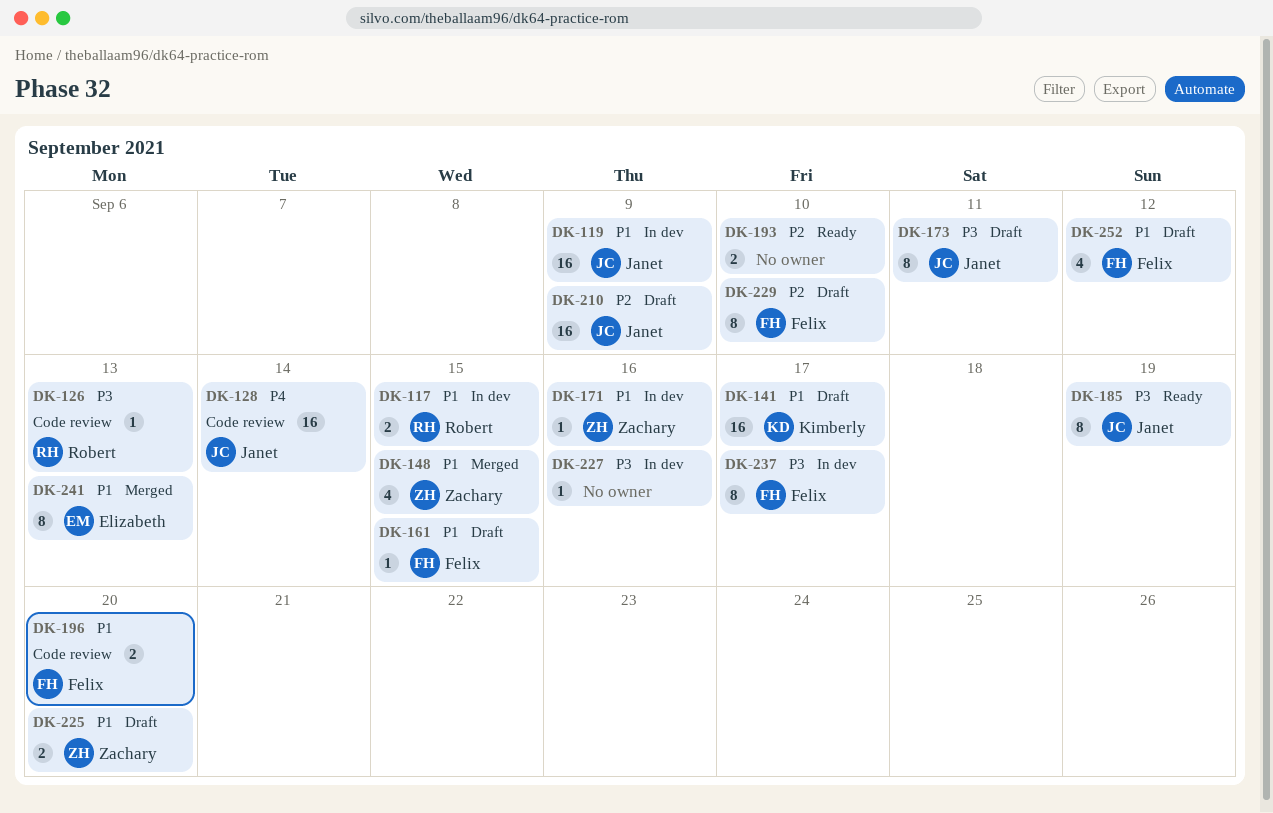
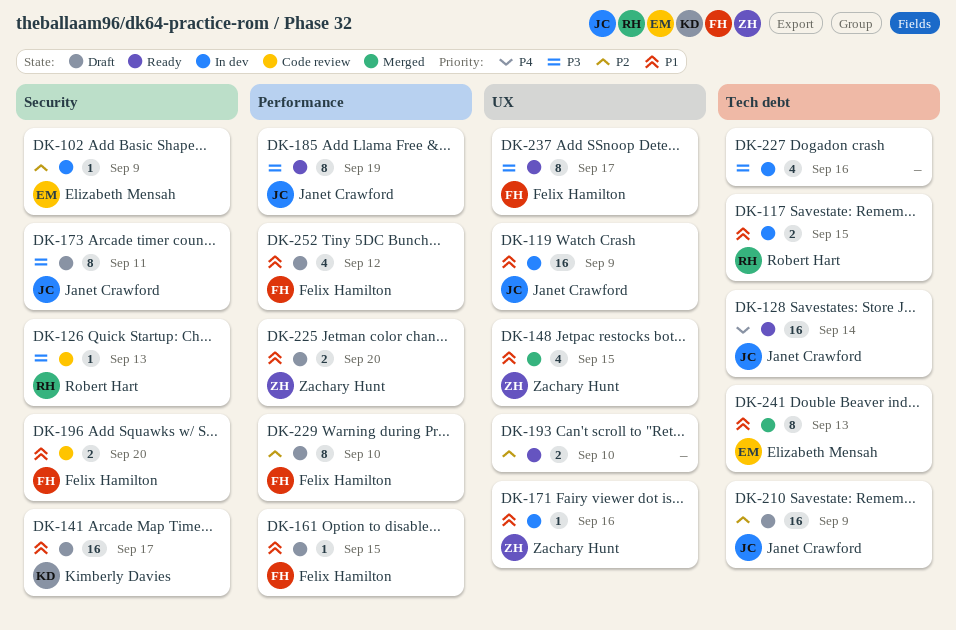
DK-102: none -> present
DK-128, status: Code review -> Ready
DK-227, estimate: 1 -> 4
DK-237, status: In dev -> Ready

